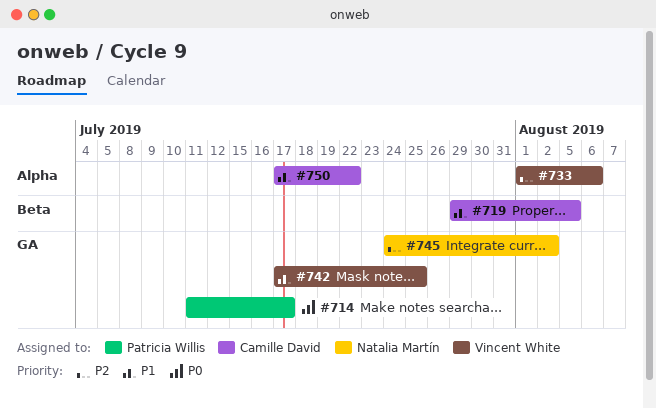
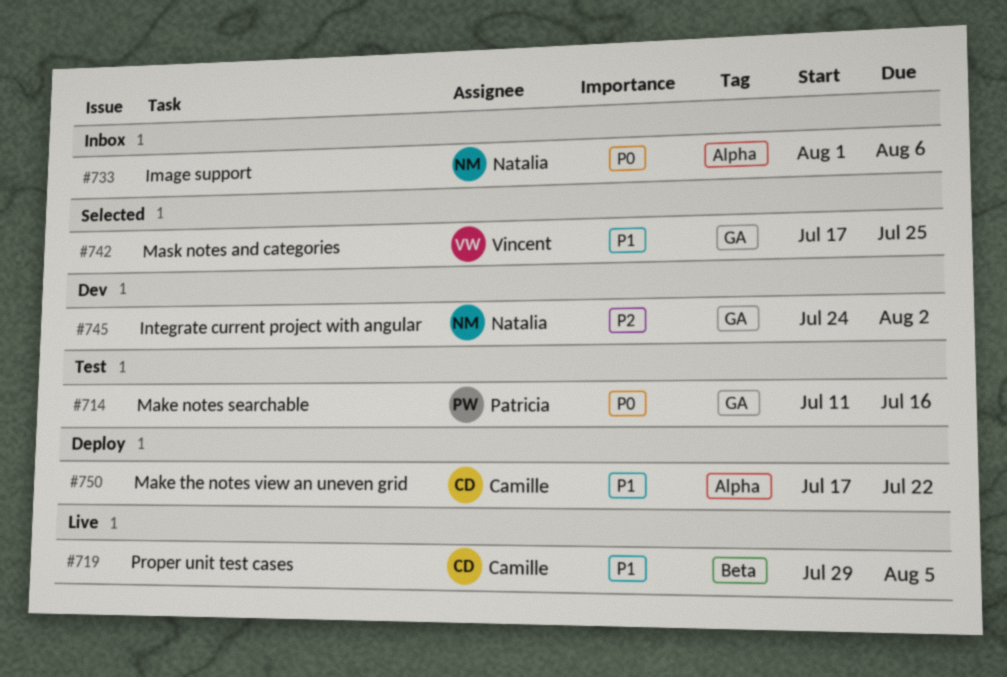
#714, due: Jul 17 -> Jul 16
#733, owner: Vincent White -> Natalia Martín
#733, priority: P2 -> P0

